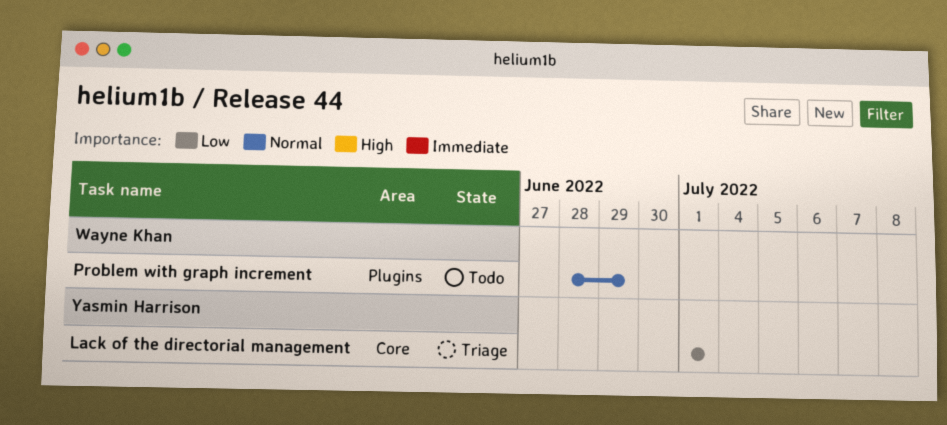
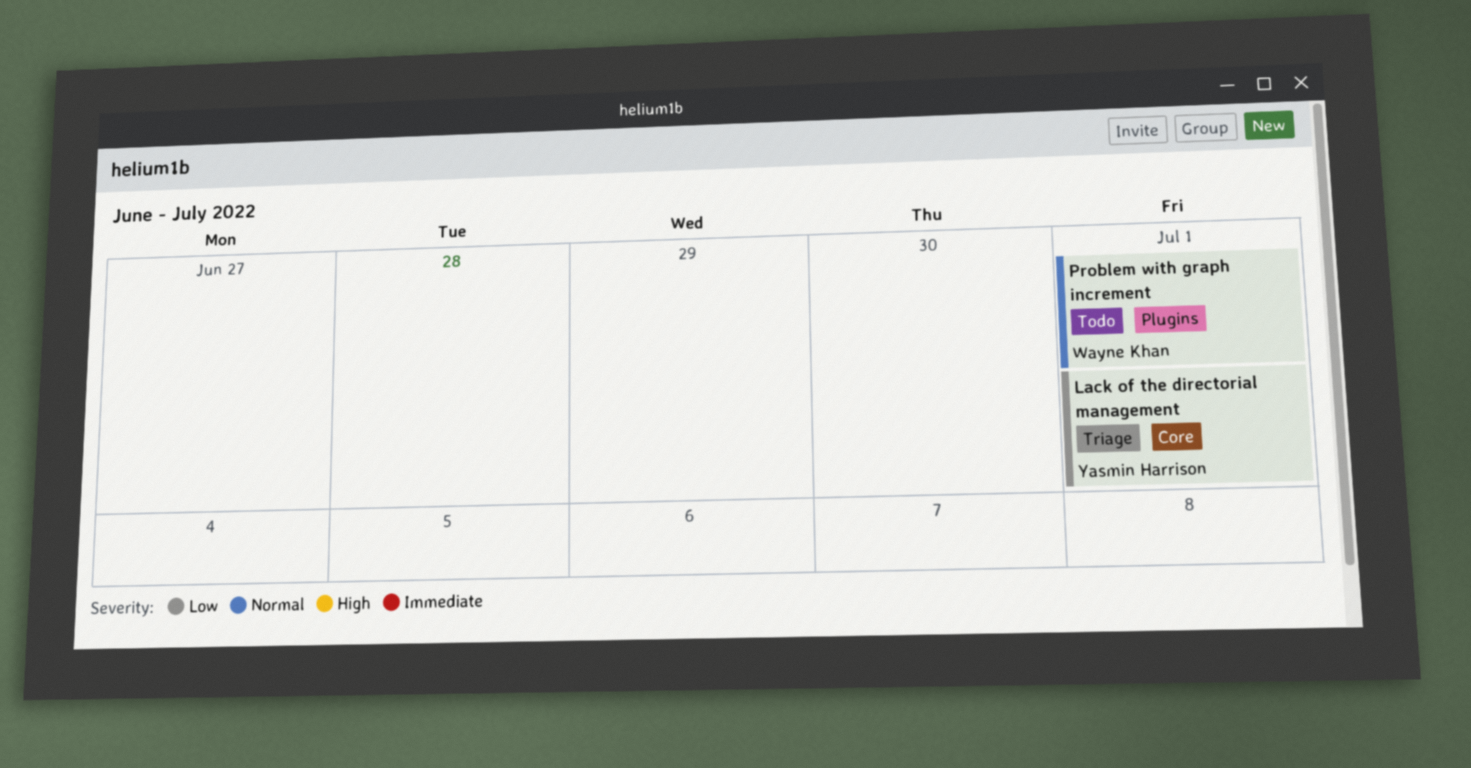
Problem with graph increment, due: Jun 29 -> Jul 1

